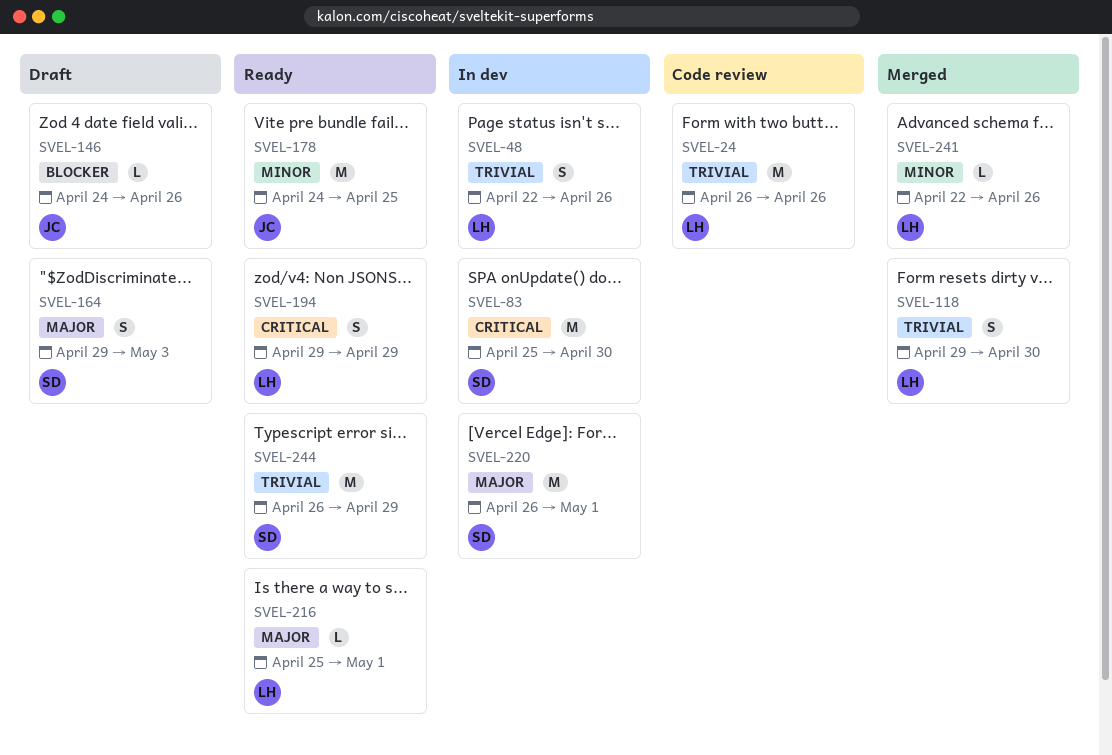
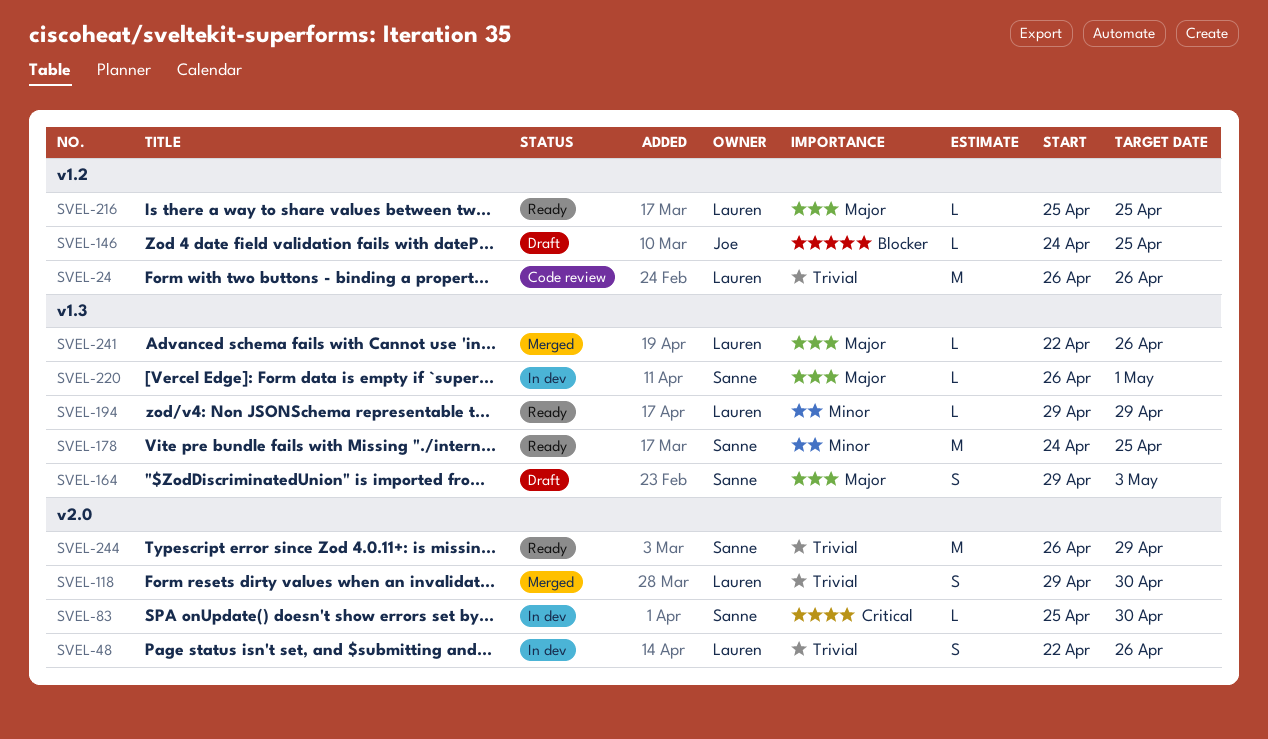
SVEL-83, estimate: M -> L
SVEL-146, due: Apr 26 -> Apr 25
SVEL-178, owner: Joe -> Sanne
SVEL-194, priority: Critical -> Minor
SVEL-194, estimate: S -> L
SVEL-216, due: May 1 -> Apr 25
SVEL-220, estimate: M -> L
SVEL-241, priority: Minor -> Major

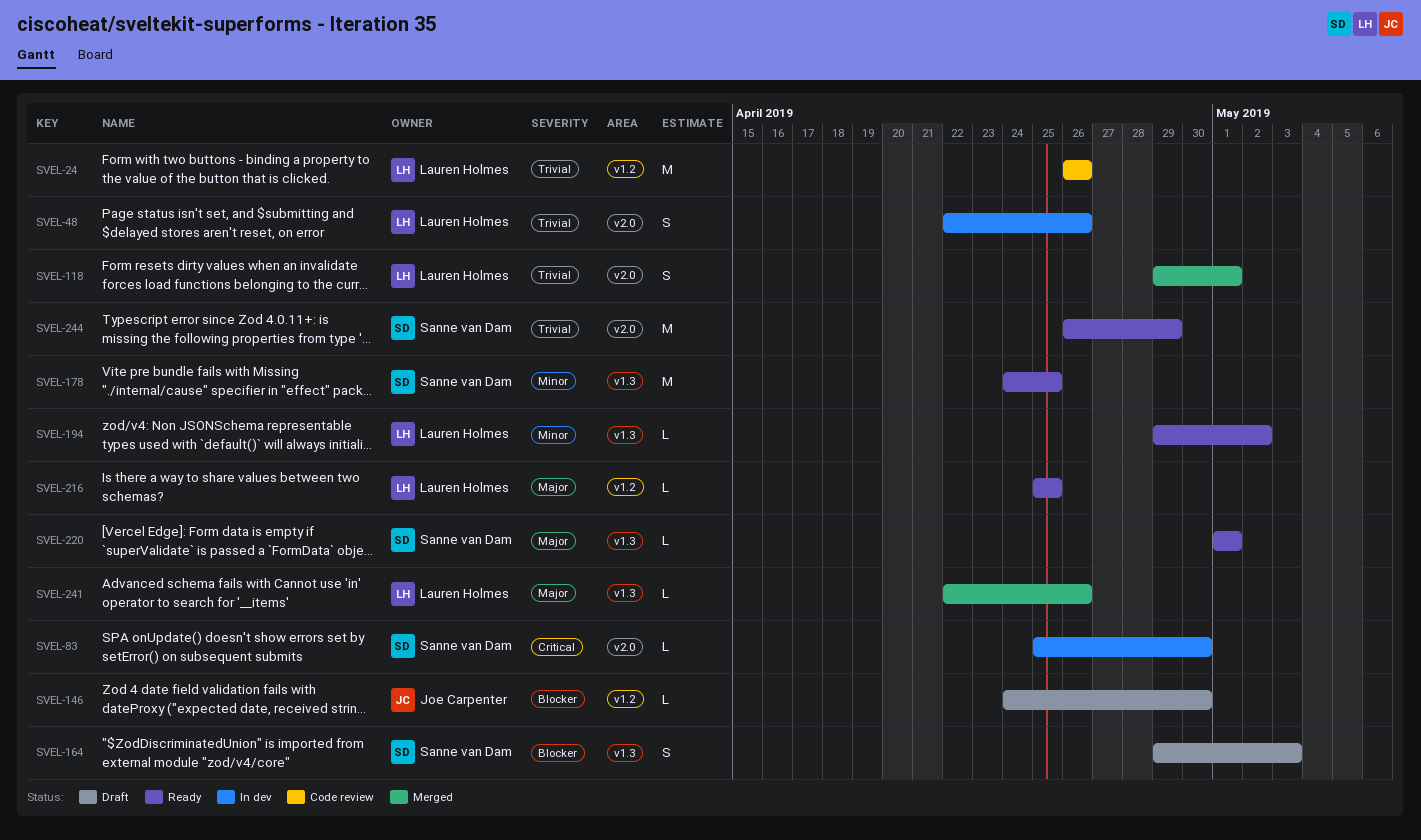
SVEL-118, due: Apr 30 -> May 1
SVEL-146, due: Apr 25 -> Apr 30
SVEL-164, priority: Major -> Blocker
SVEL-194, due: Apr 29 -> May 2
SVEL-220, status: In dev -> Ready
SVEL-220, start: Apr 26 -> May 1

